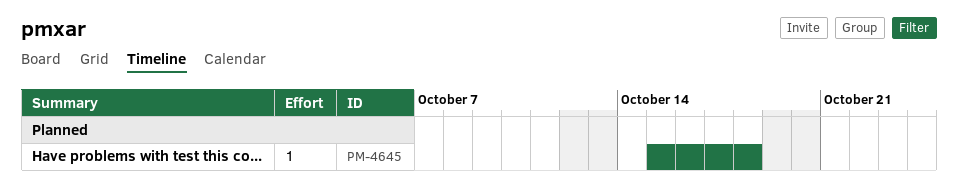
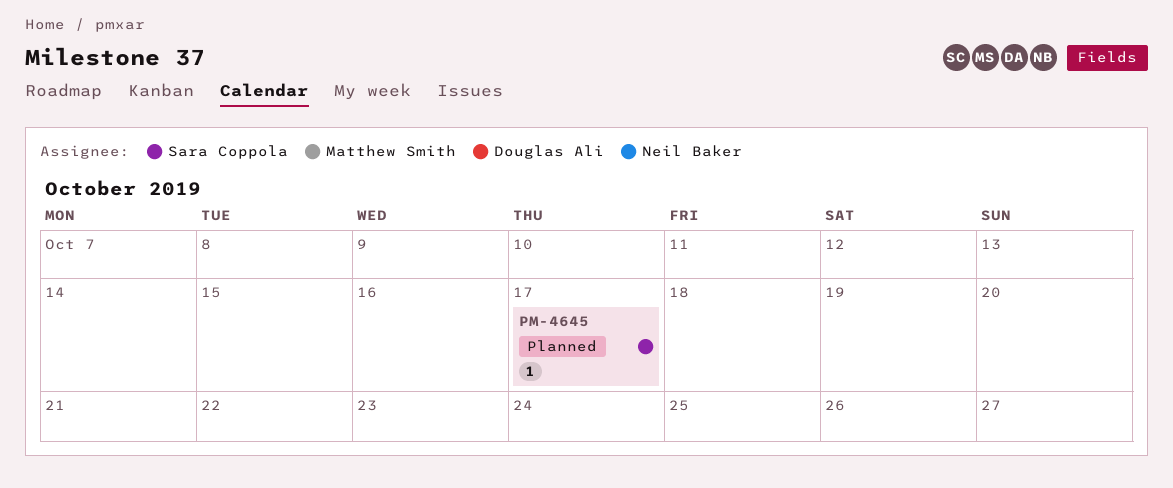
PM-4645, due: Oct 18 -> Oct 17

